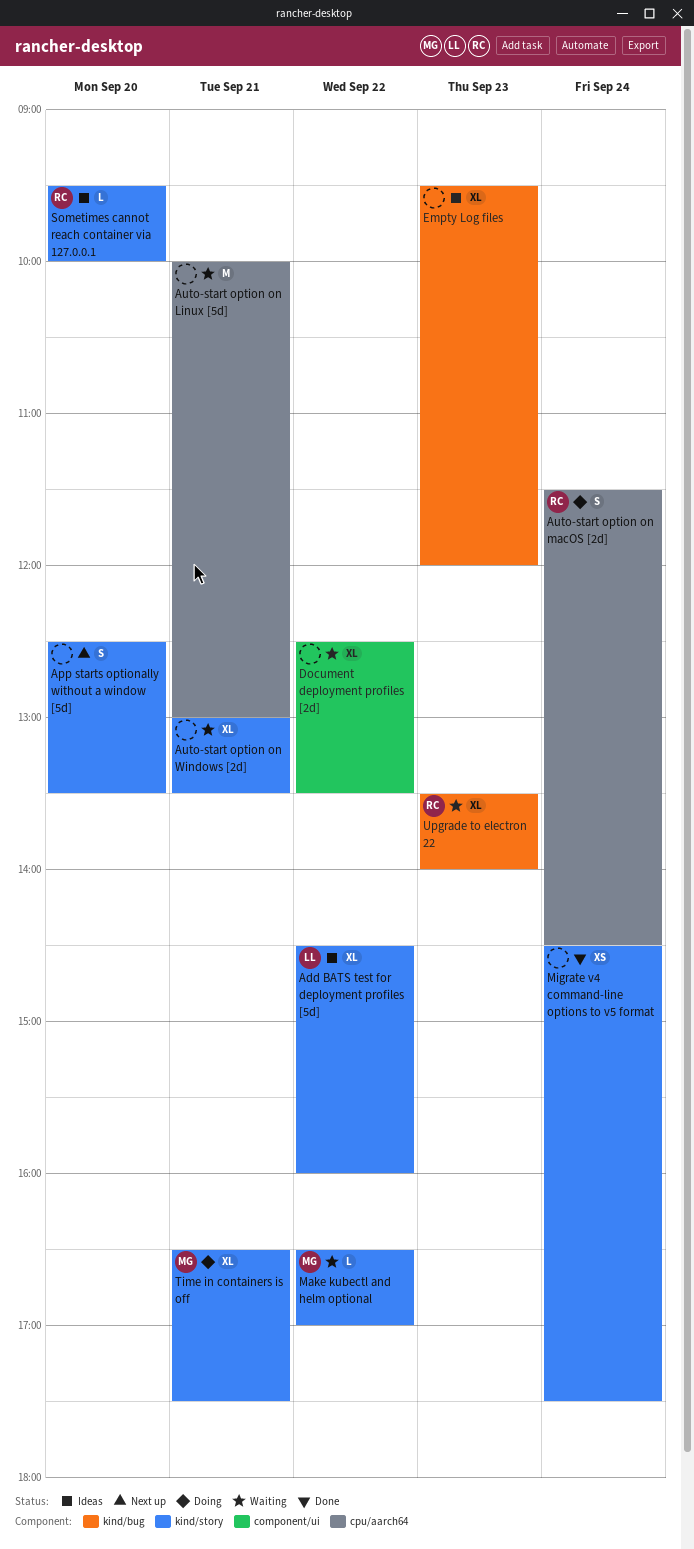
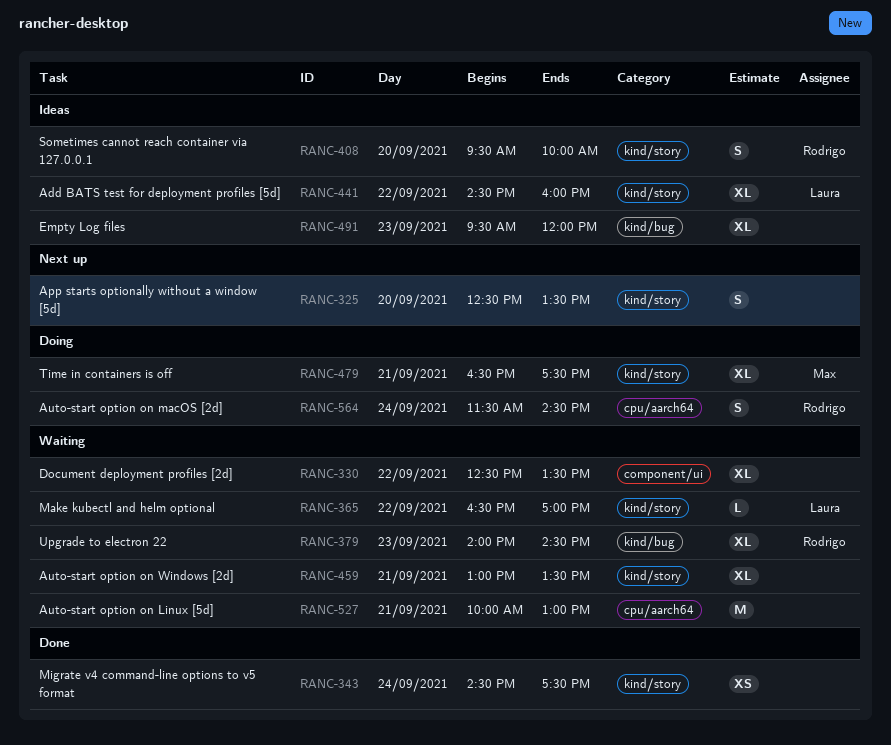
Make kubectl and helm optional, owner: Max -> Laura
Sometimes cannot reach container via 127.0.0.1, estimate: L -> S
Upgrade to electron 22, begins: 13:30 -> 14:00
Upgrade to electron 22, ends: 14:00 -> 14:30

